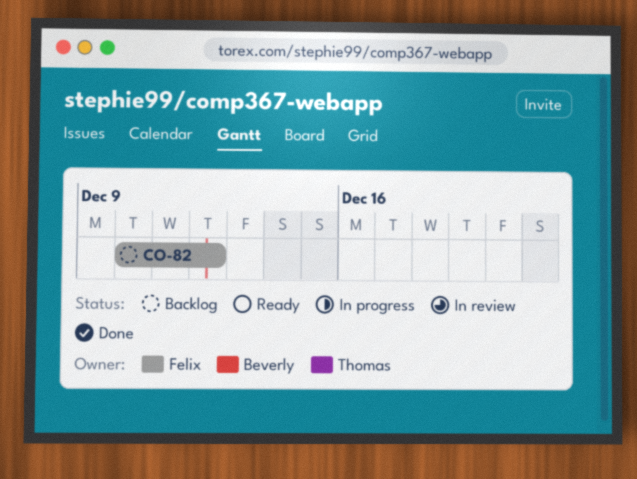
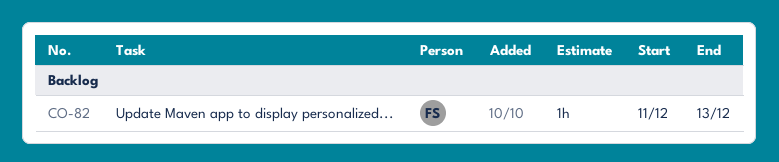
CO-82, start: Dec 10 -> Dec 11
CO-82, due: Dec 12 -> Dec 13

